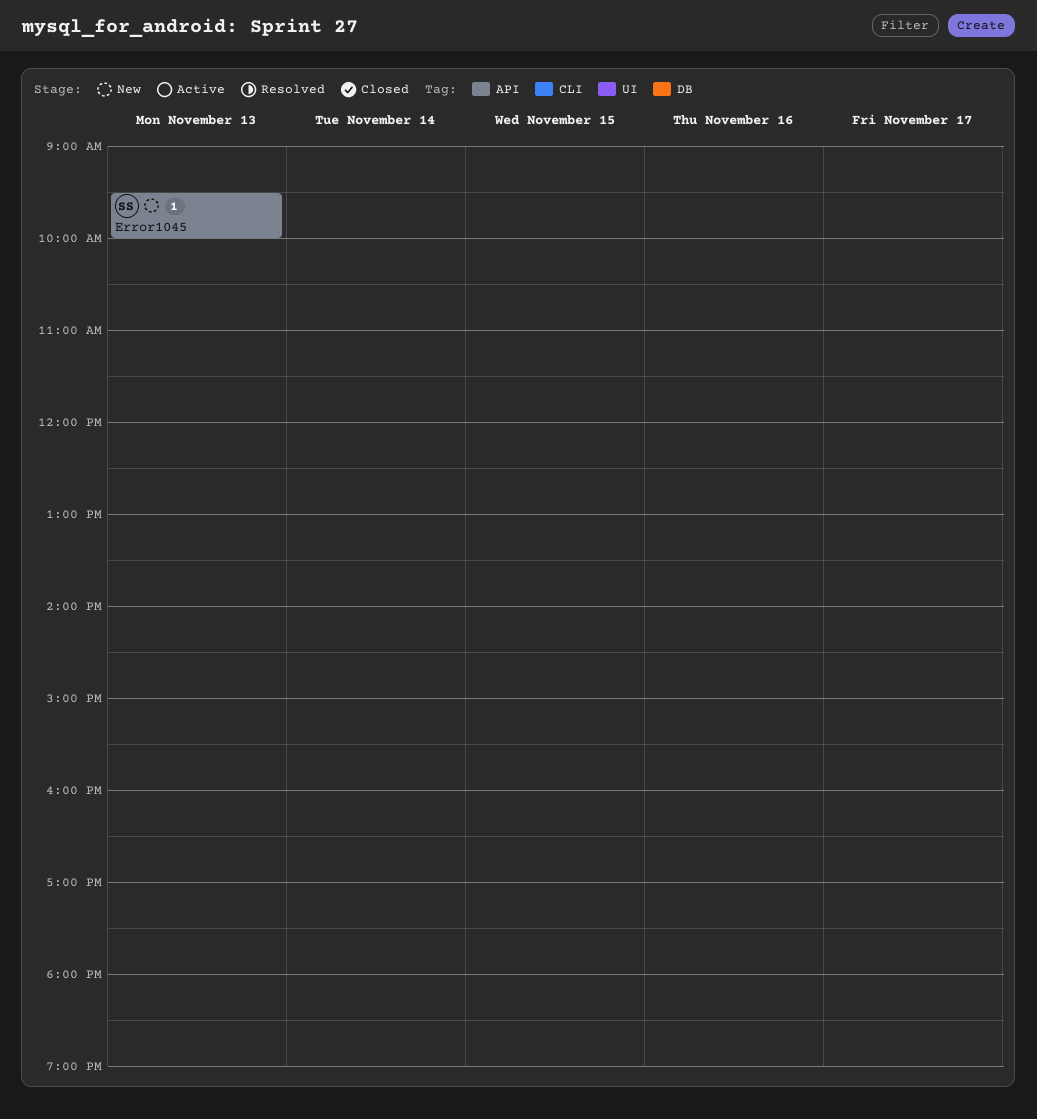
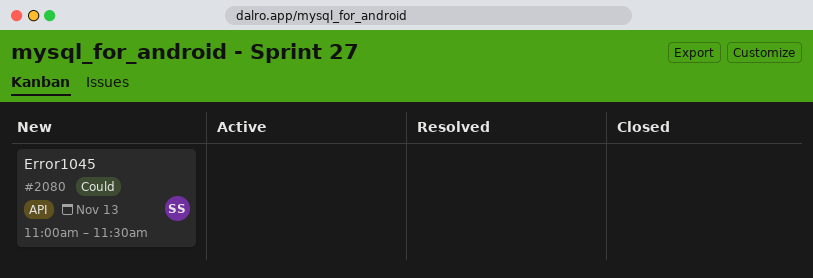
Error1045, begins: 09:30 -> 11:00
Error1045, ends: 10:00 -> 11:30

